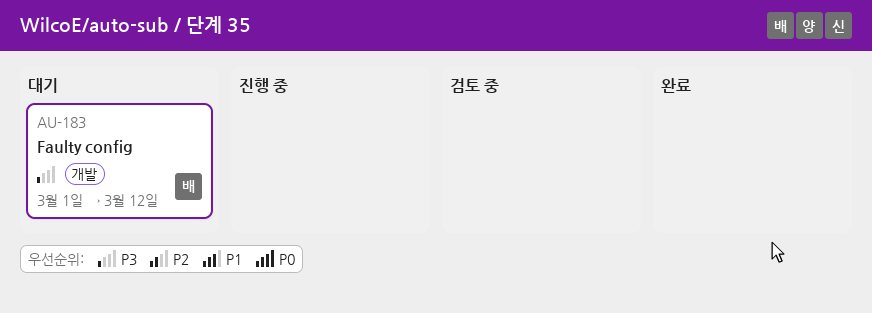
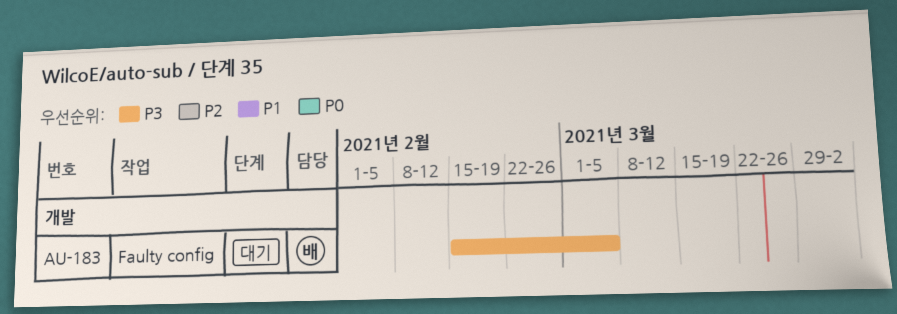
AU-183, start: Mar 1 -> Feb 15
AU-183, due: Mar 12 -> Mar 5

